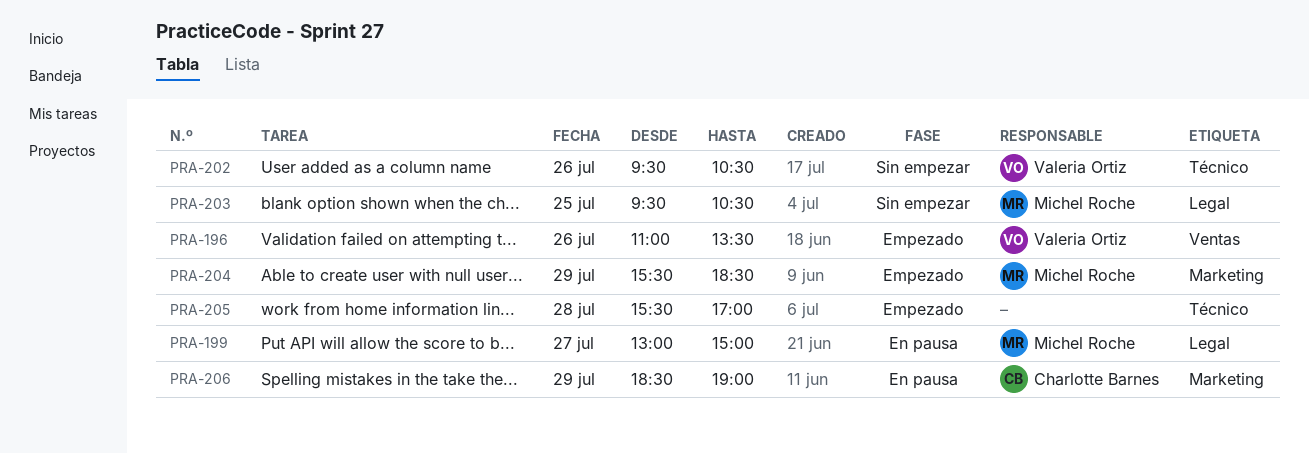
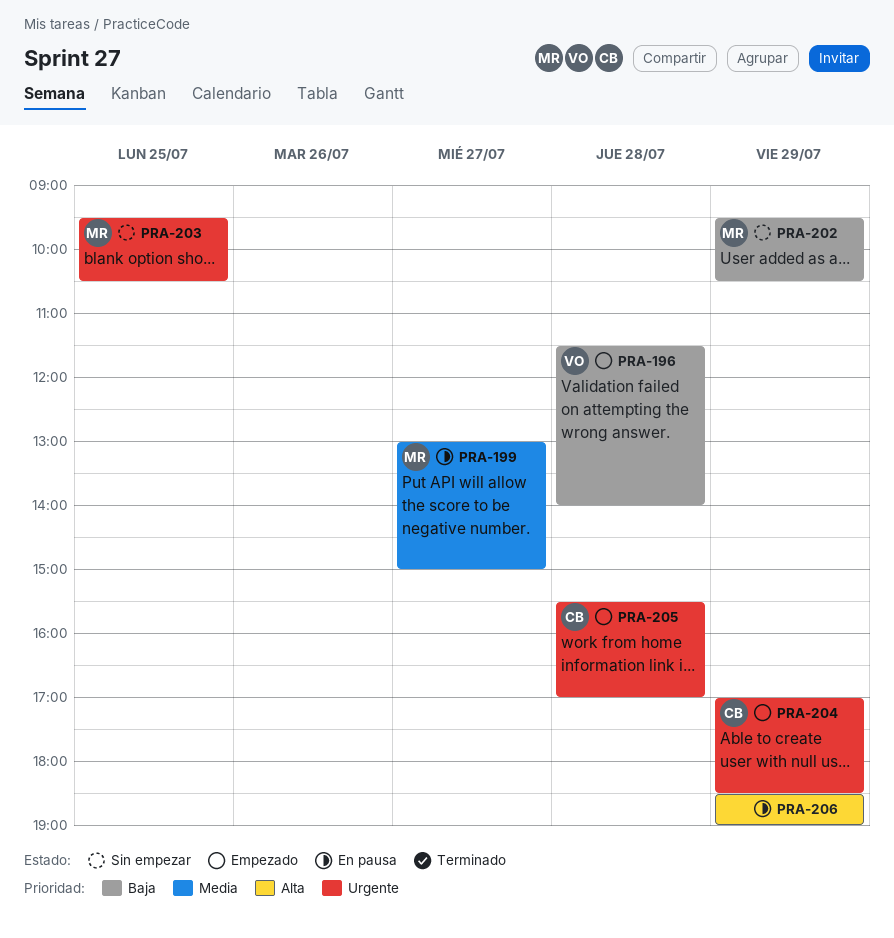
PRA-196, day: Jul 26 -> Jul 28
PRA-196, begins: 11:00 -> 11:30
PRA-196, ends: 13:30 -> 14:00
PRA-202, owner: Valeria Ortiz -> Michel Roche
PRA-202, day: Jul 26 -> Jul 29
PRA-204, owner: Michel Roche -> Charlotte Barnes
PRA-204, begins: 15:30 -> 17:00
PRA-205, owner: none -> Charlotte Barnes
PRA-206, owner: Charlotte Barnes -> none

